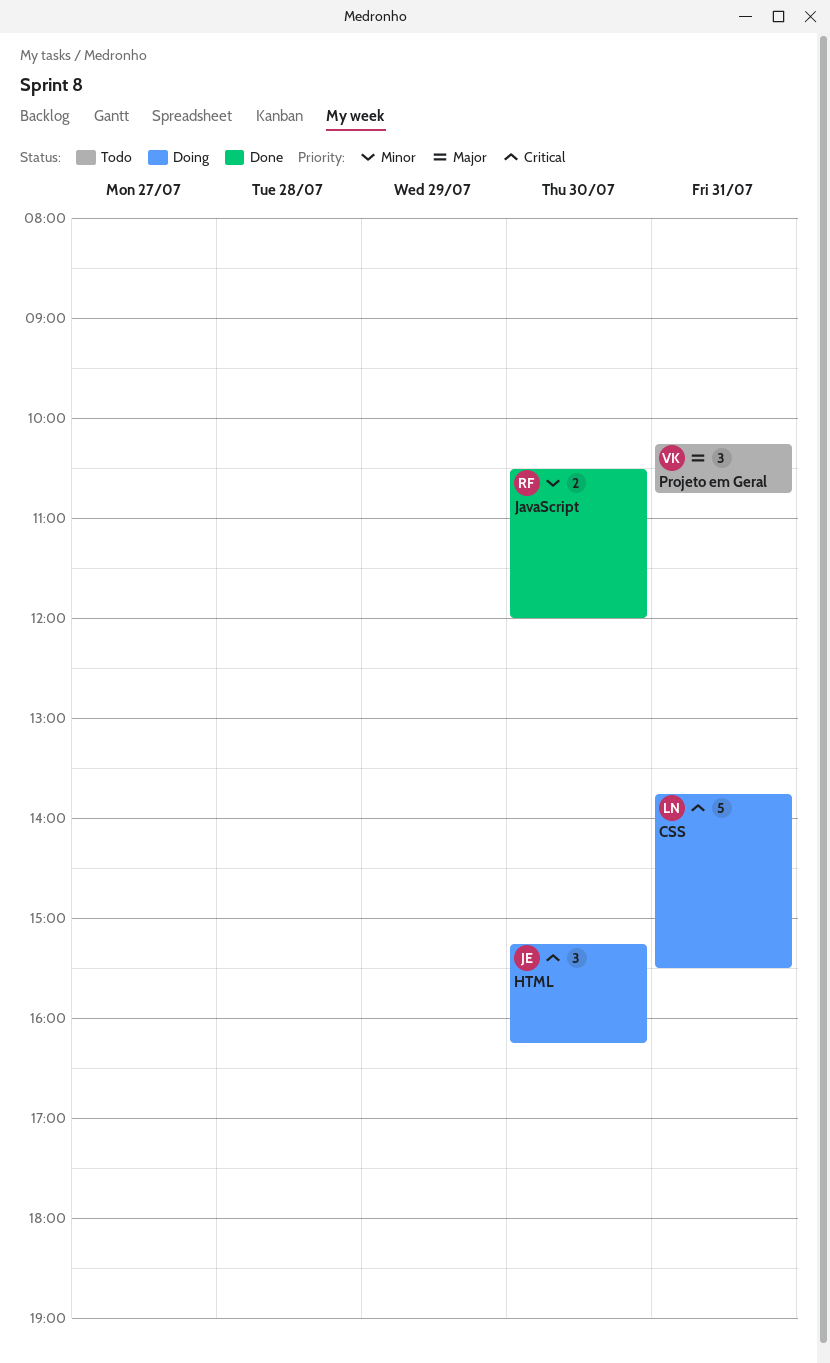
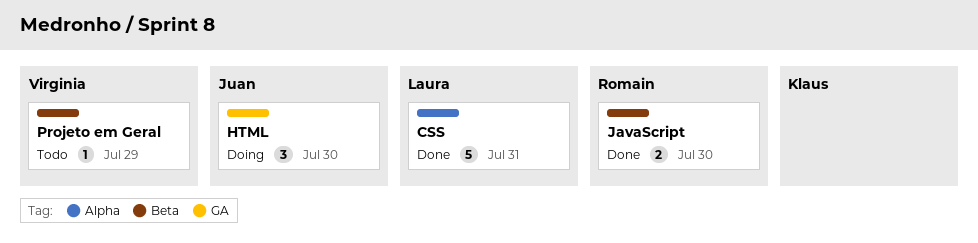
CSS, status: Doing -> Done
Projeto em Geral, estimate: 3 -> 1
Projeto em Geral, day: Jul 31 -> Jul 29

